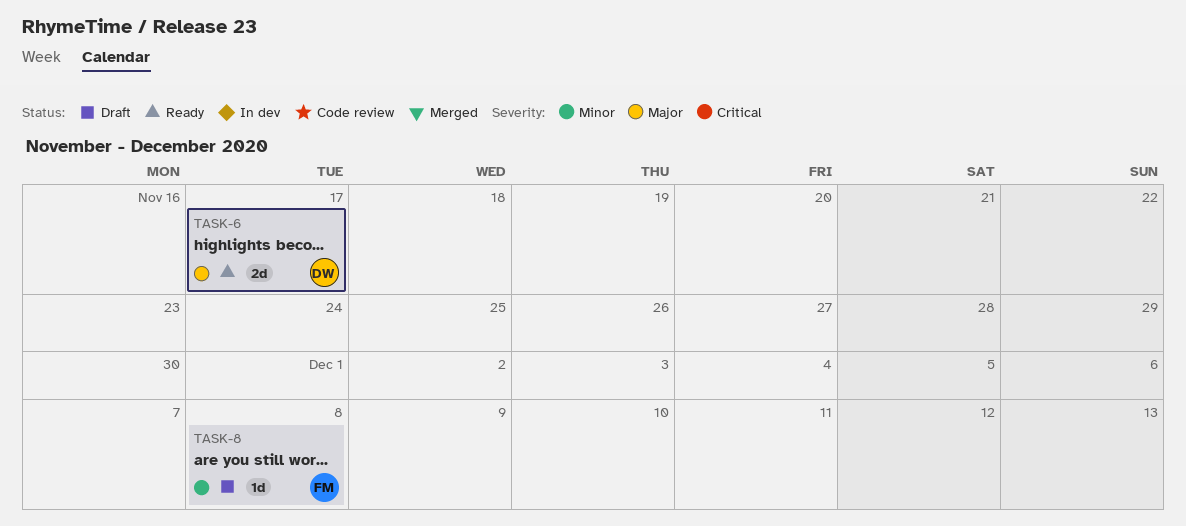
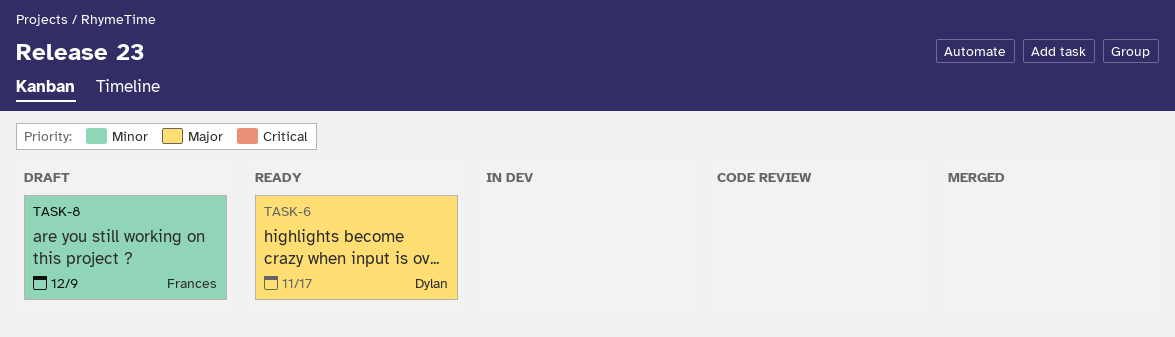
TASK-8, due: Dec 8 -> Dec 9

